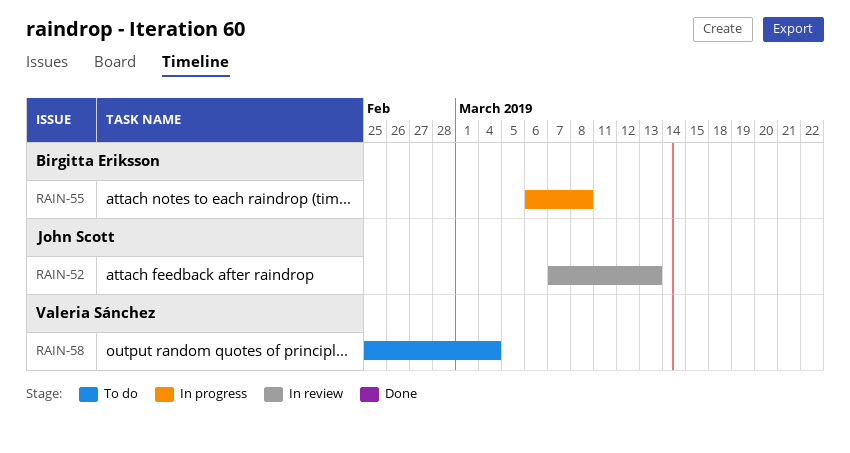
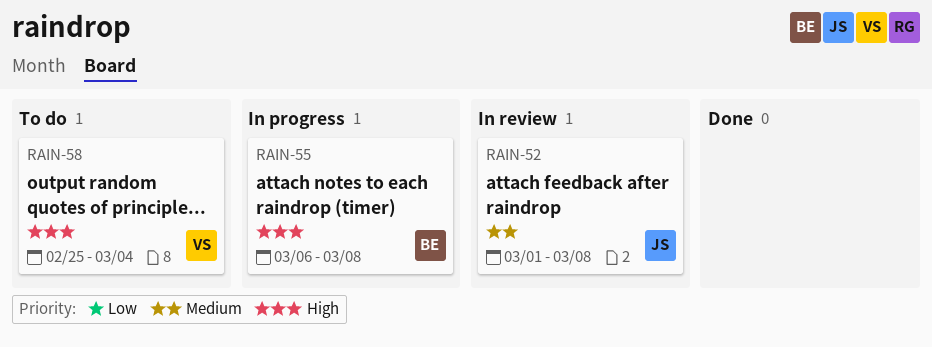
RAIN-52, start: Mar 7 -> Mar 1
RAIN-52, due: Mar 13 -> Mar 8

